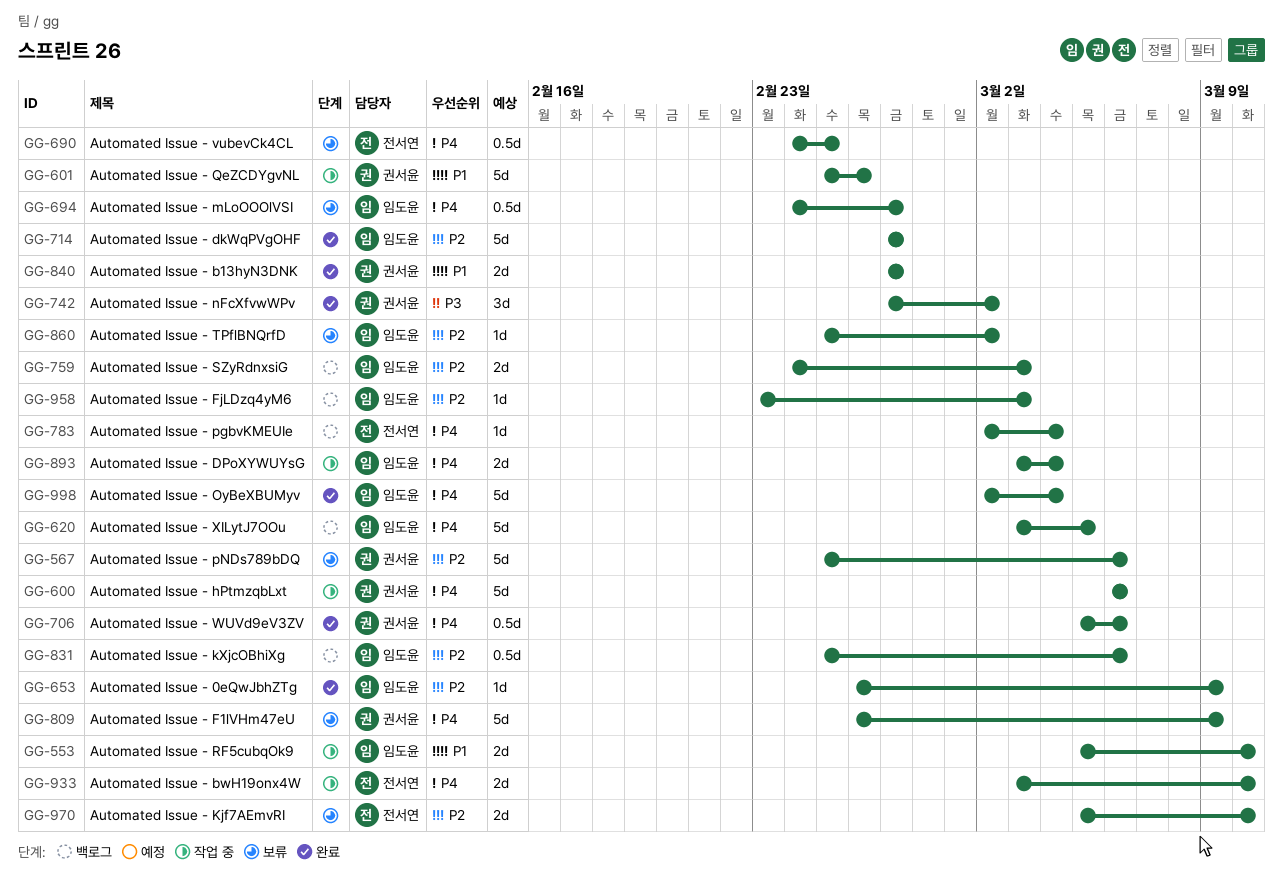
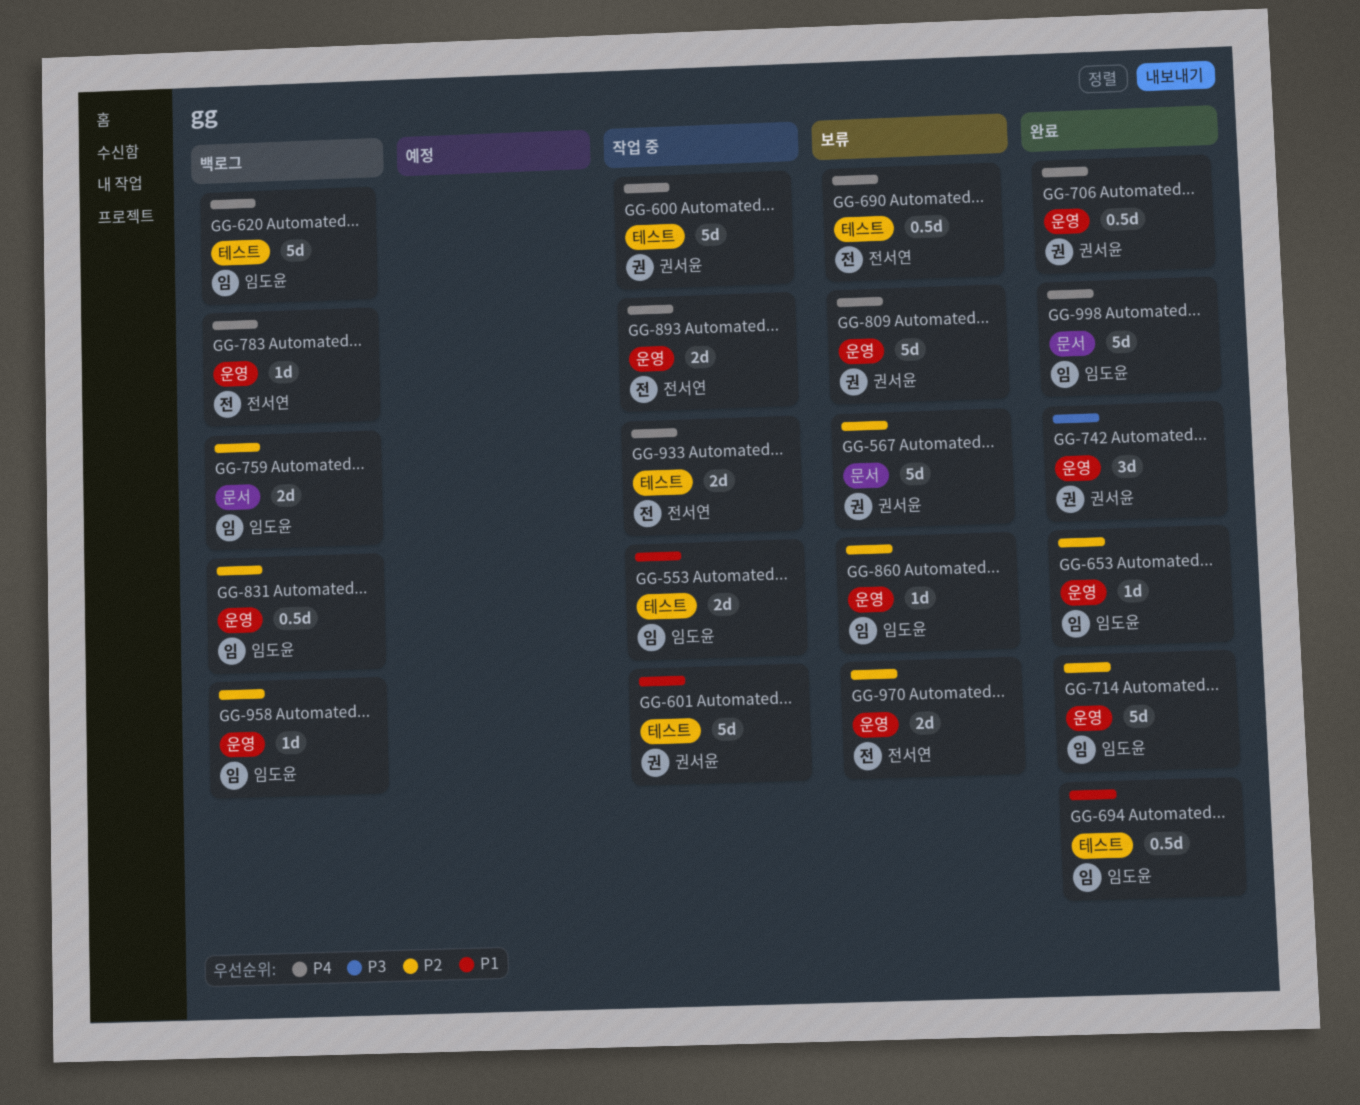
GG-694, status: 보류 -> 완료
GG-694, priority: P4 -> P1
GG-840: present -> none
GG-893, owner: 임도윤 -> 전서연

